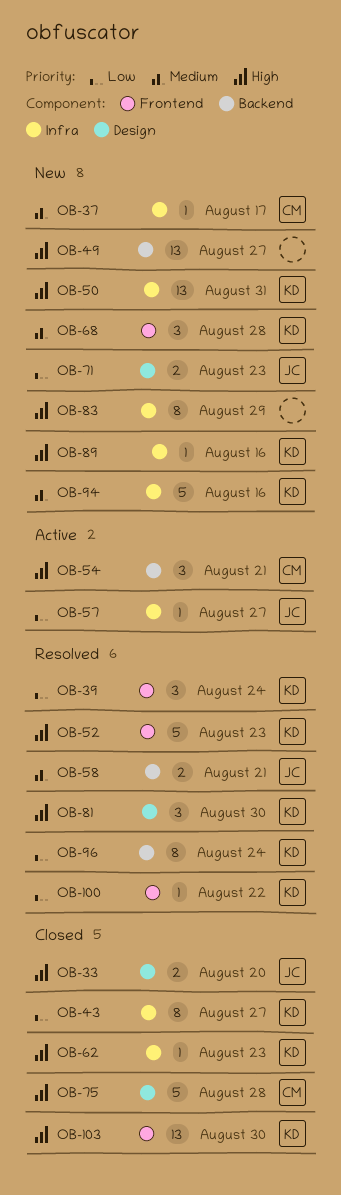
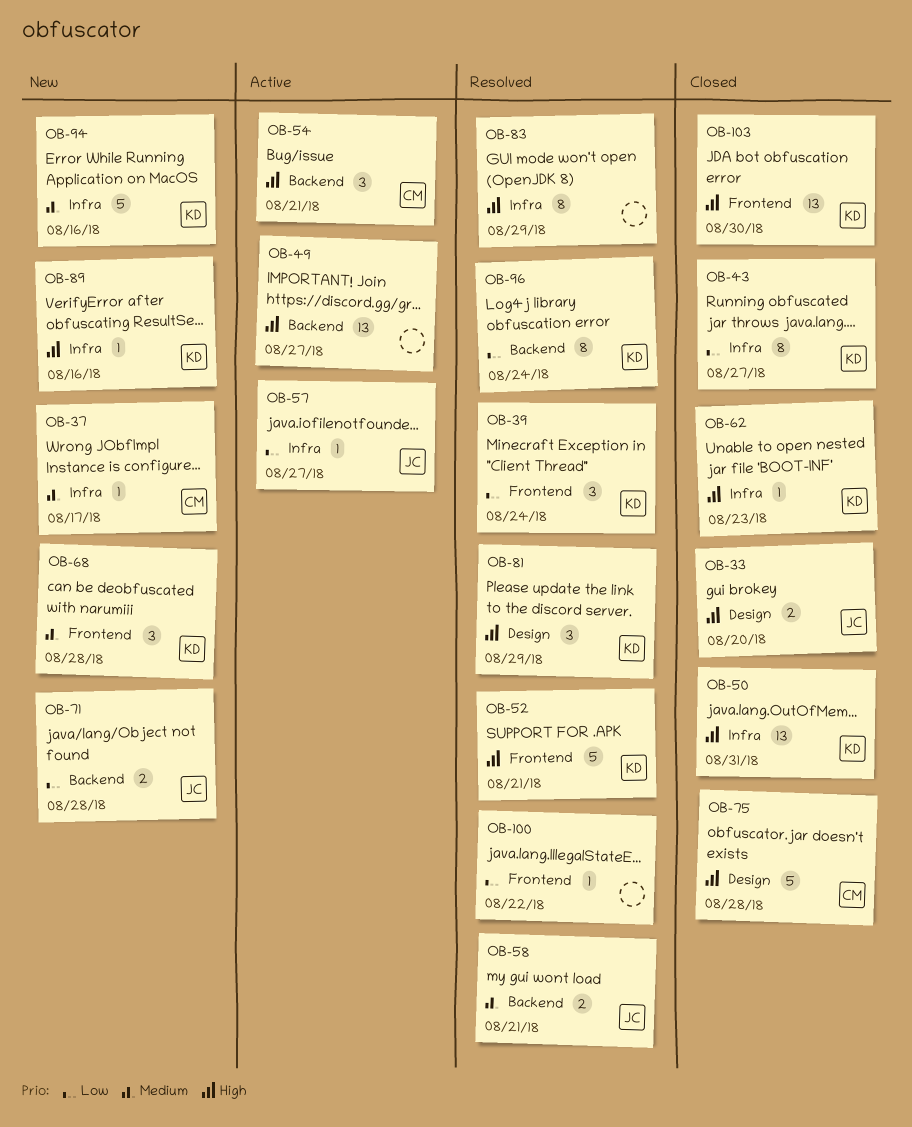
OB-49, status: New -> Active
OB-50, status: New -> Closed
OB-52, due: Aug 23 -> Aug 21
OB-71, label: Design -> Backend
OB-71, due: Aug 23 -> Aug 28
OB-81, due: Aug 30 -> Aug 29
OB-83, status: New -> Resolved
OB-100, owner: KD -> none

